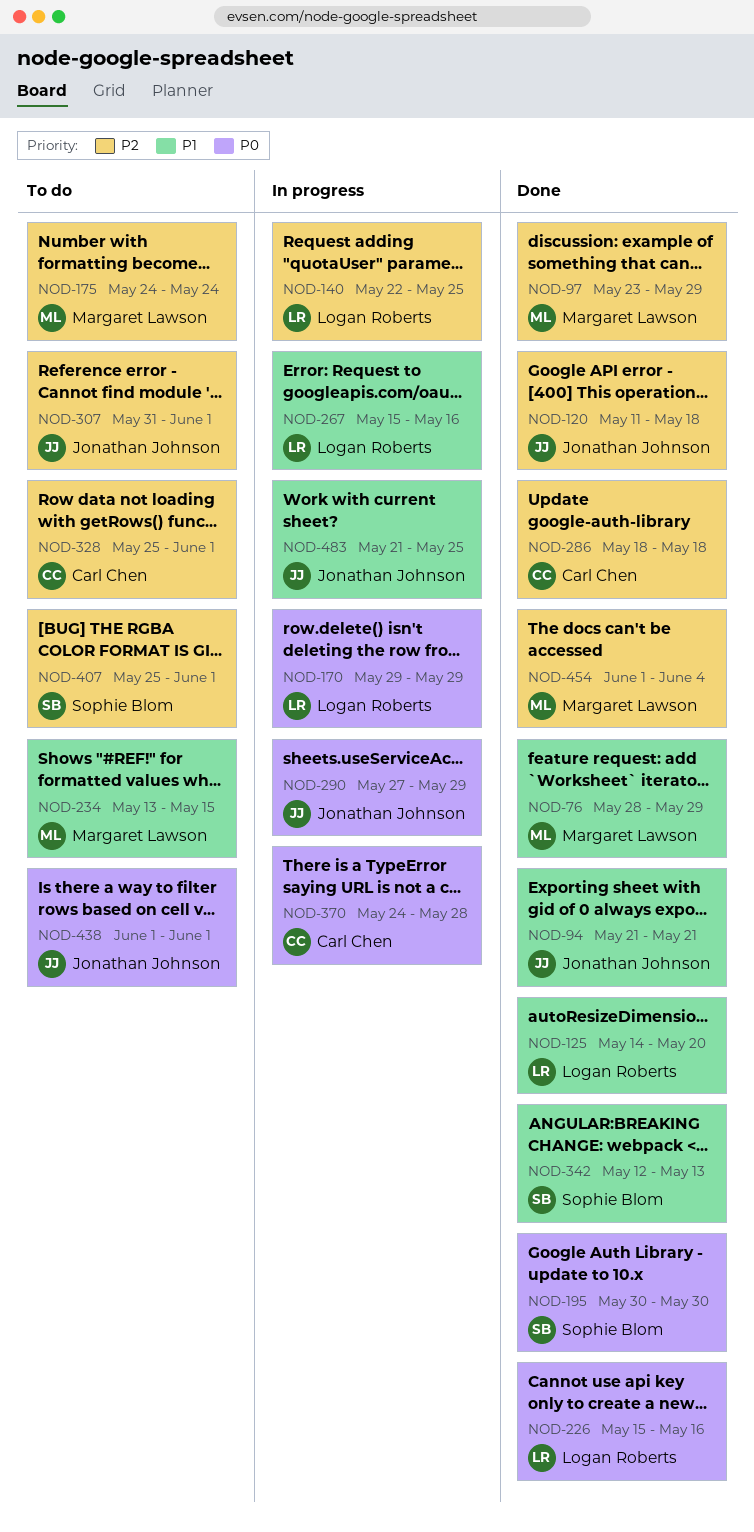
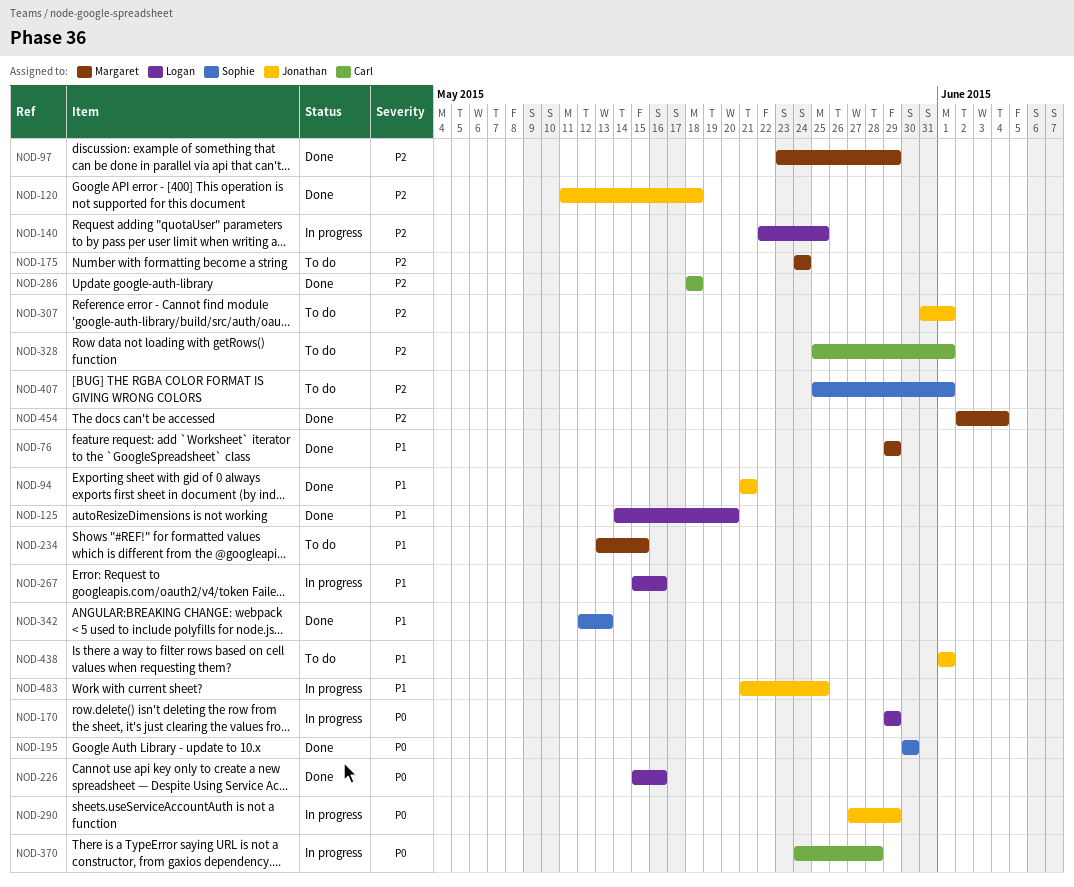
NOD-76, start: May 28 -> May 29
NOD-438, priority: P0 -> P1
NOD-454, start: Jun 1 -> Jun 2

